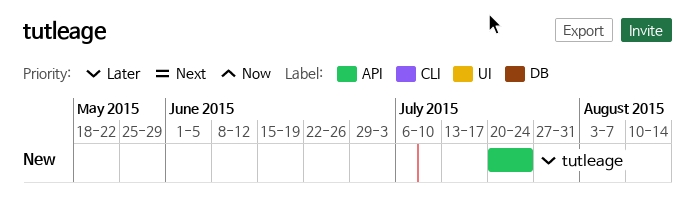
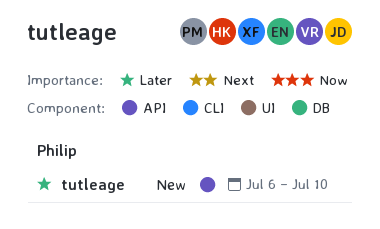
tutleage, start: Jul 20 -> Jul 6
tutleage, due: Jul 24 -> Jul 10

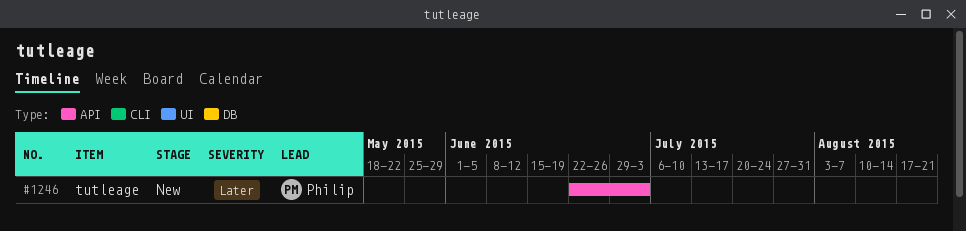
tutleage, start: Jul 6 -> Jun 22
tutleage, due: Jul 10 -> Jul 3

